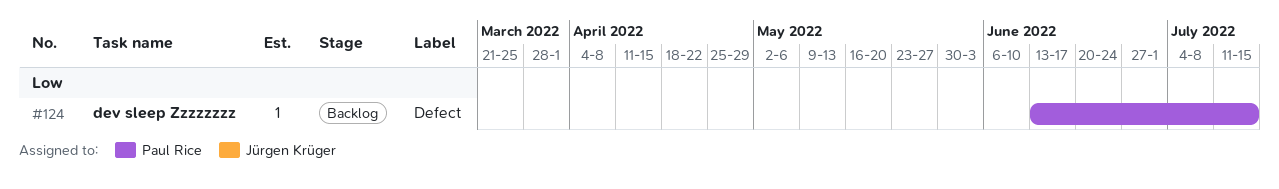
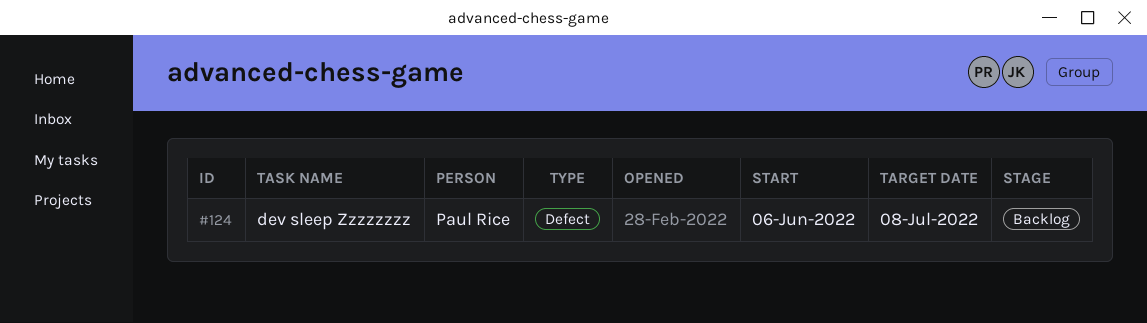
#124, start: Jun 13 -> Jun 6
#124, due: Jul 15 -> Jul 8

